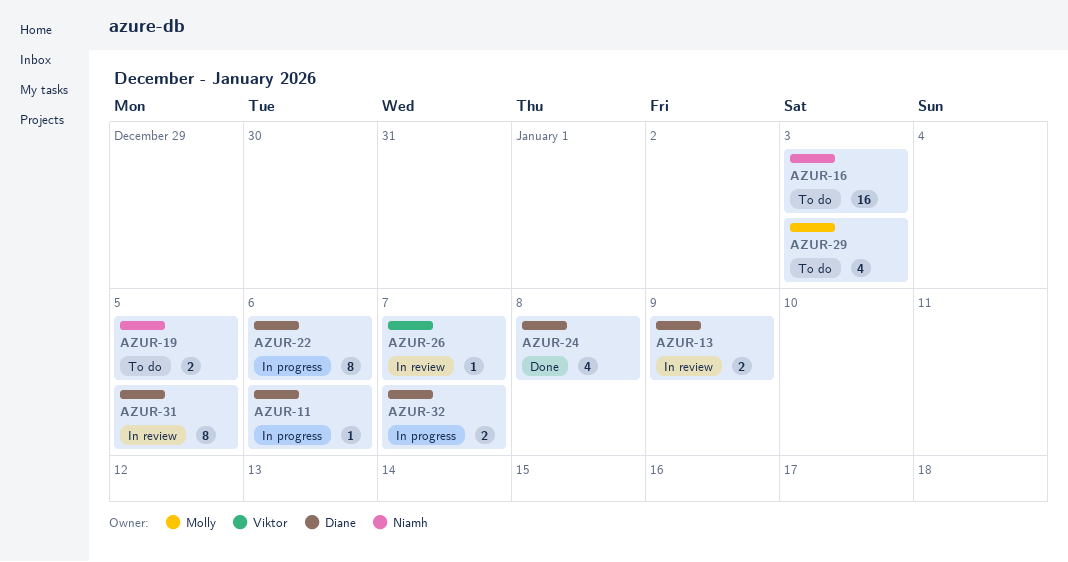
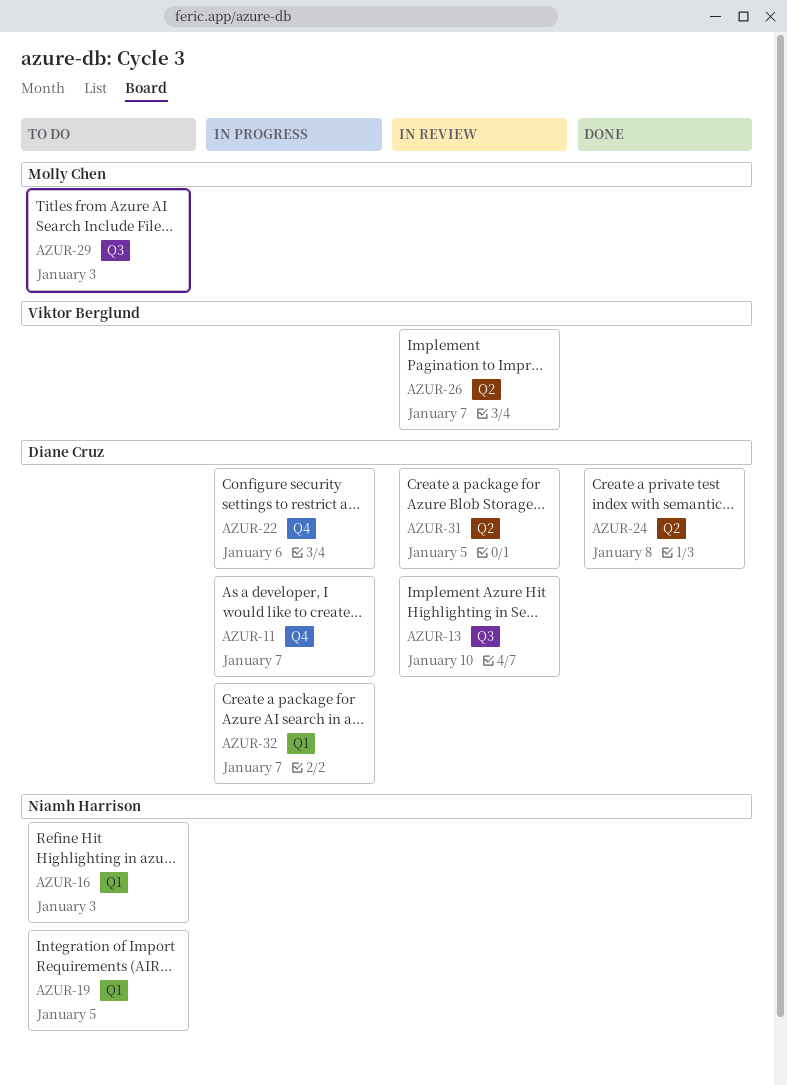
AZUR-11, due: Jan 6 -> Jan 7
AZUR-13, due: Jan 9 -> Jan 10

